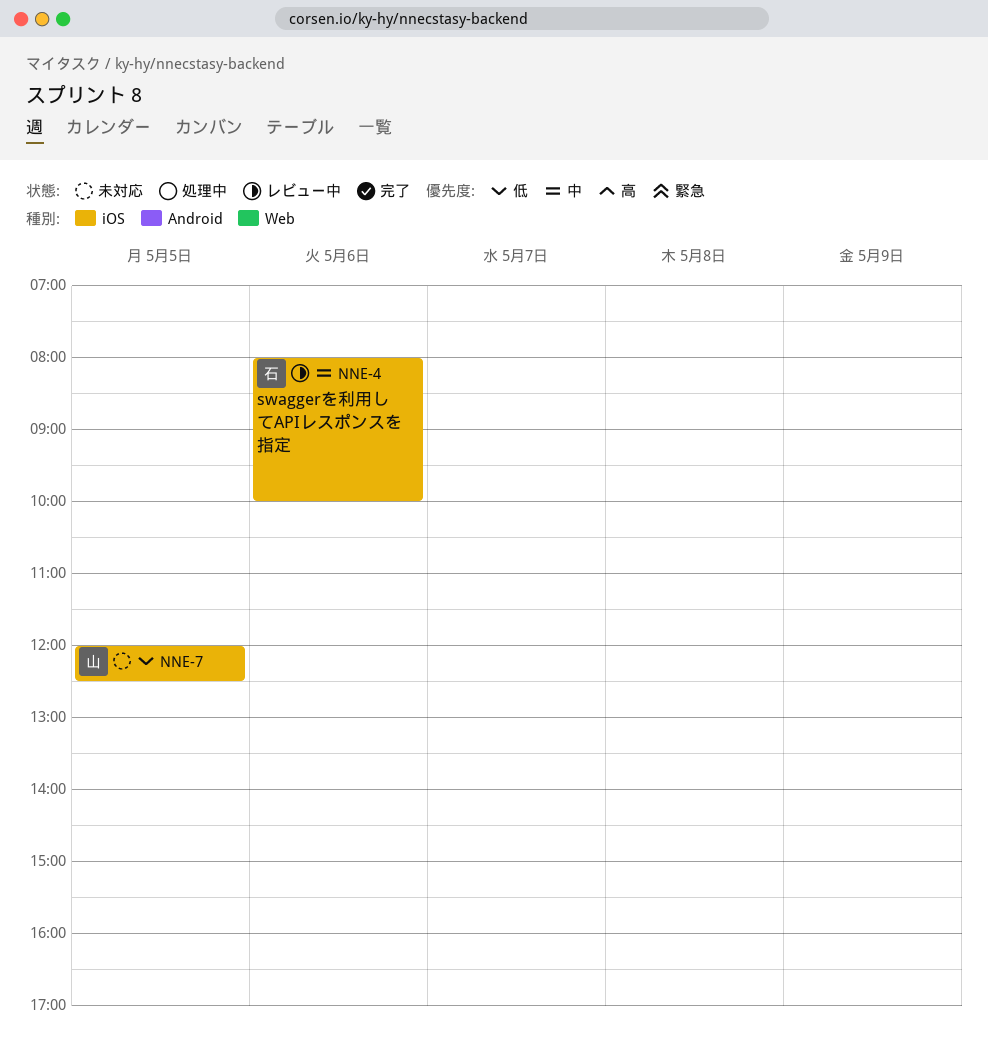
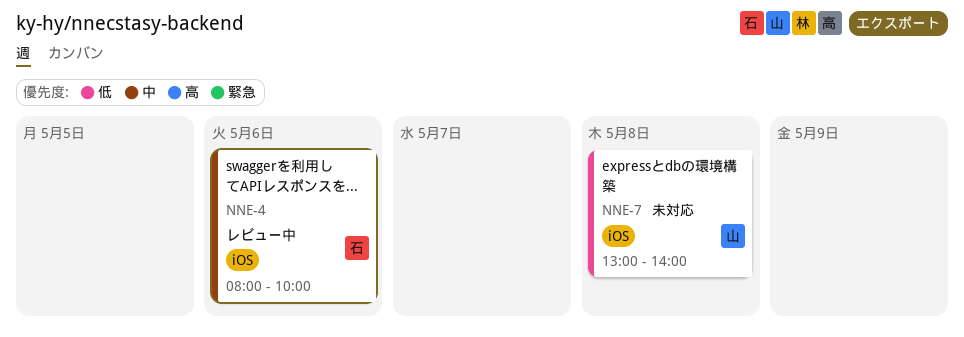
NNE-7, day: May 5 -> May 8
NNE-7, begins: 12:00 -> 13:00
NNE-7, ends: 12:30 -> 14:00

